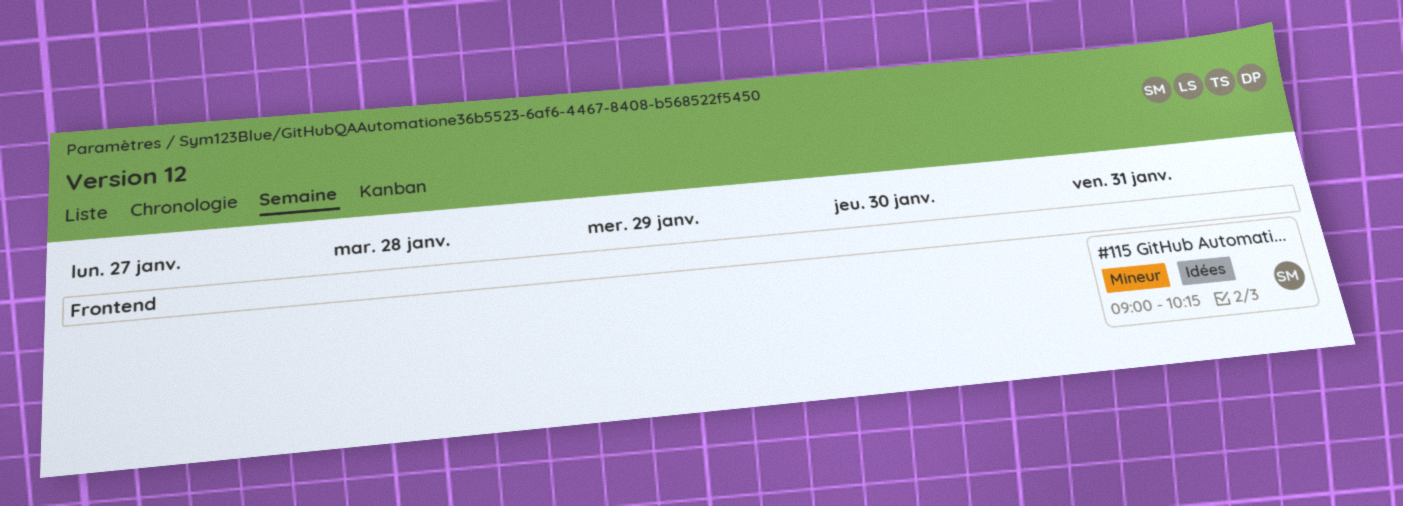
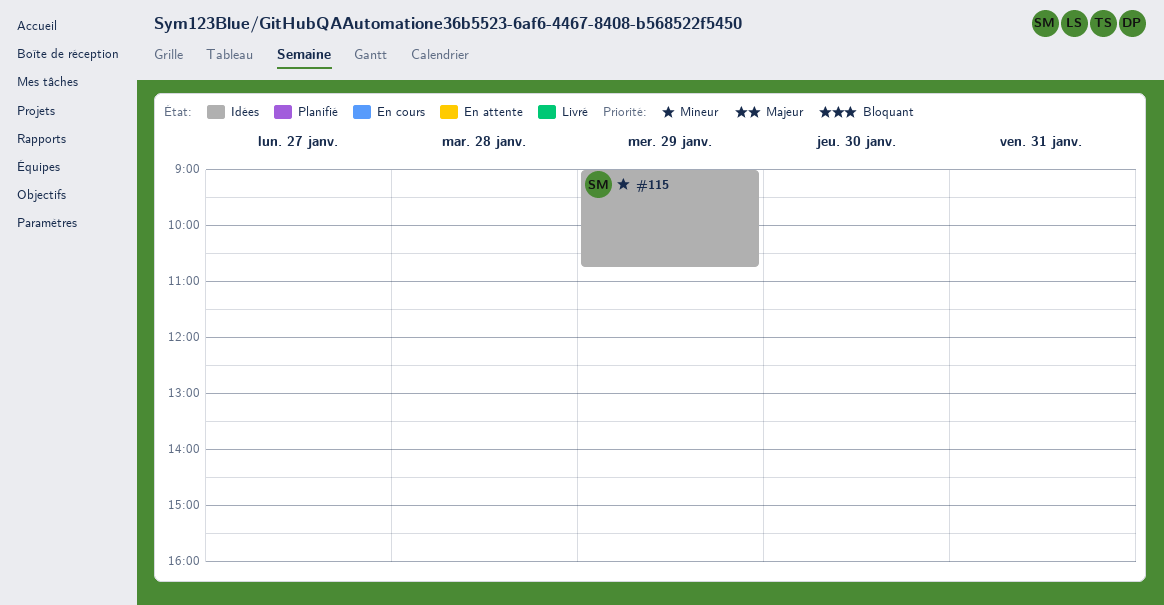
#115, day: Jan 31 -> Jan 29
#115, ends: 10:15 -> 10:45

